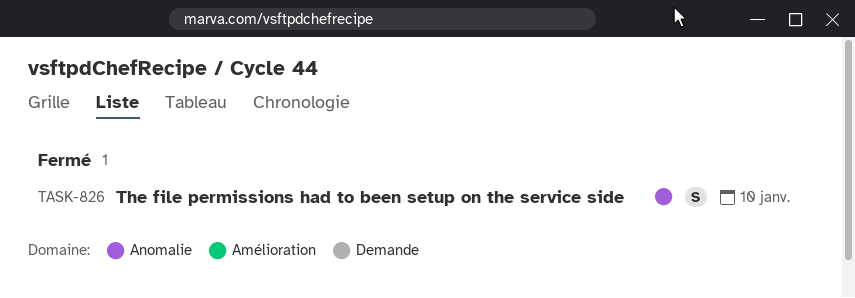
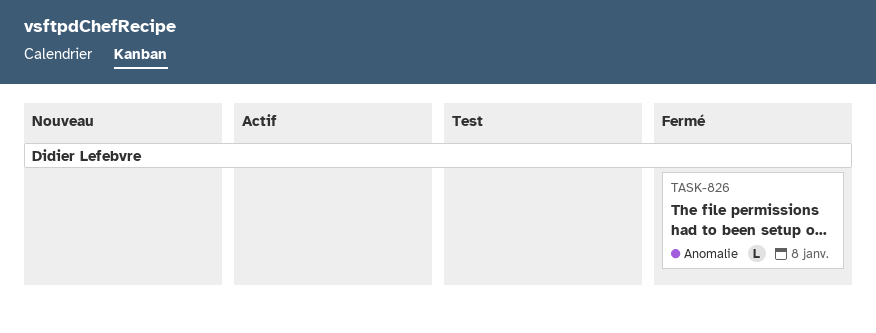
TASK-826, estimate: S -> L
TASK-826, due: Jan 10 -> Jan 8

